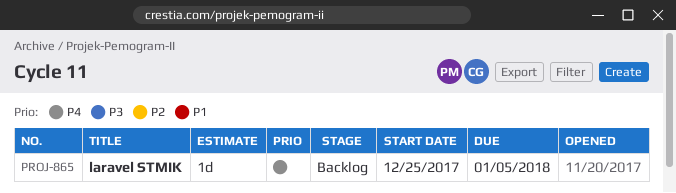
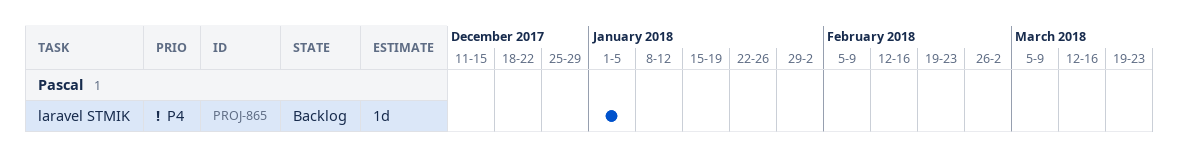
PROJ-865, start: Dec 25 -> Jan 1

